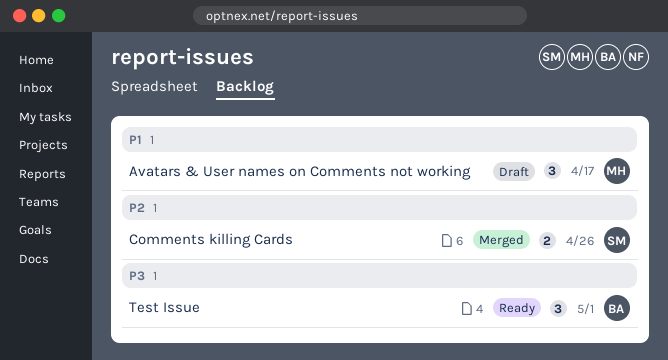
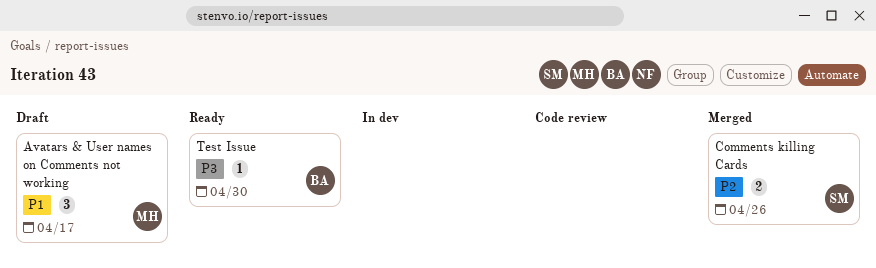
Test Issue, estimate: 3 -> 1
Test Issue, due: May 1 -> Apr 30

